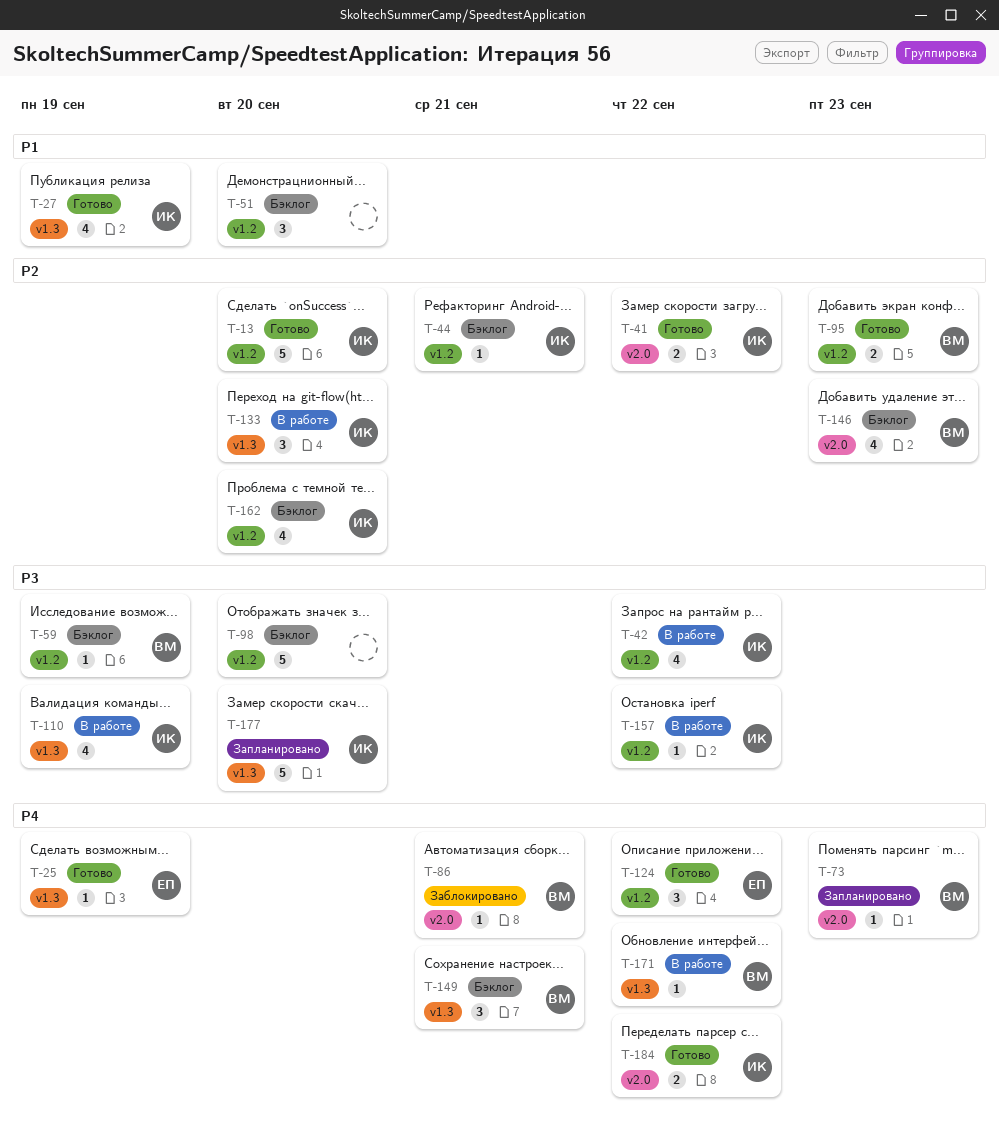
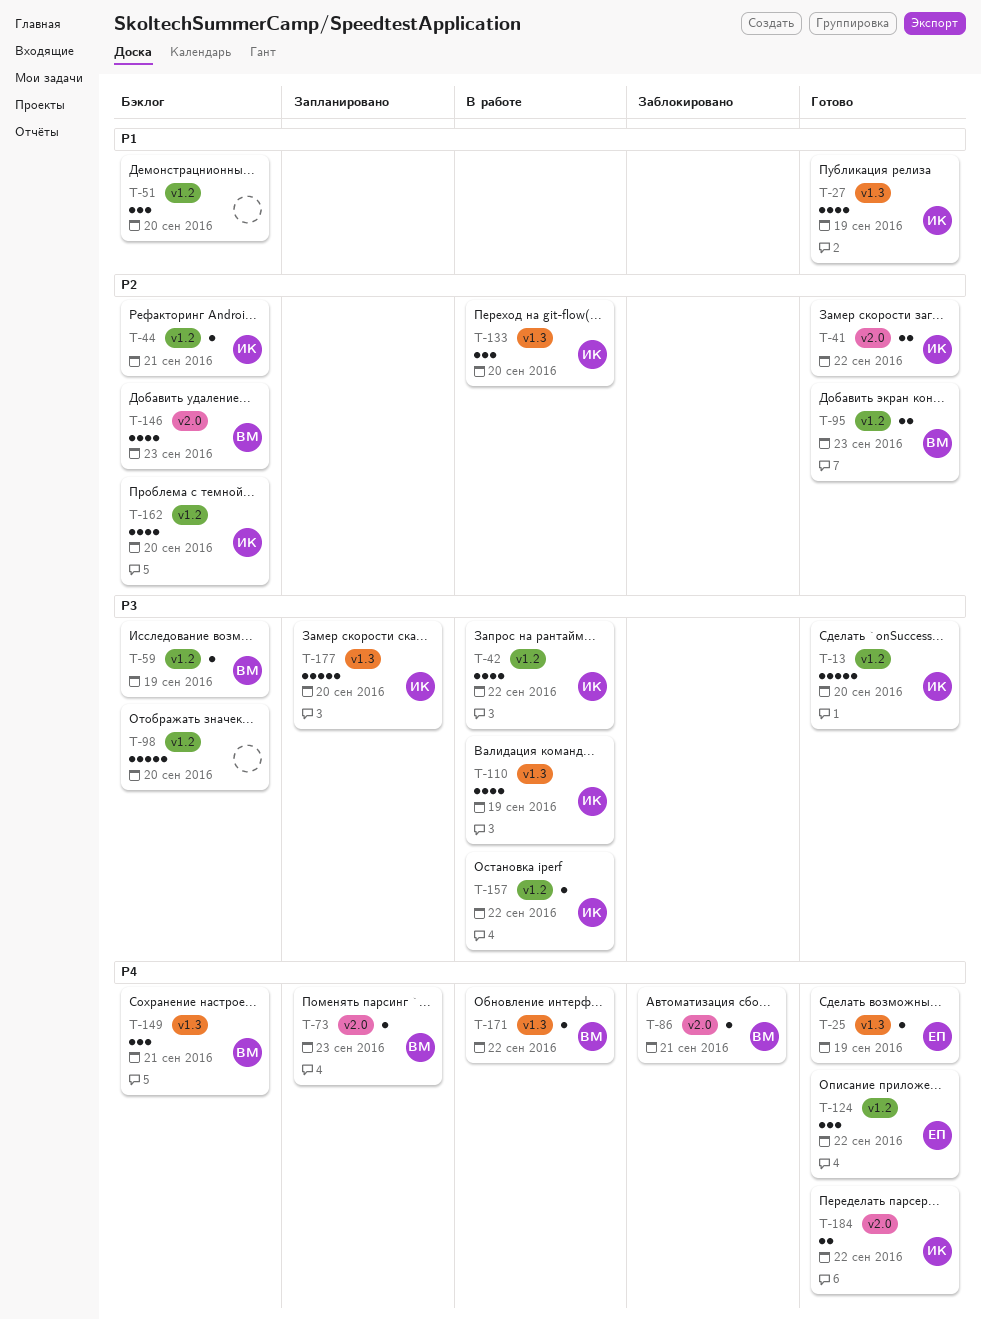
T-13, priority: P2 -> P3

